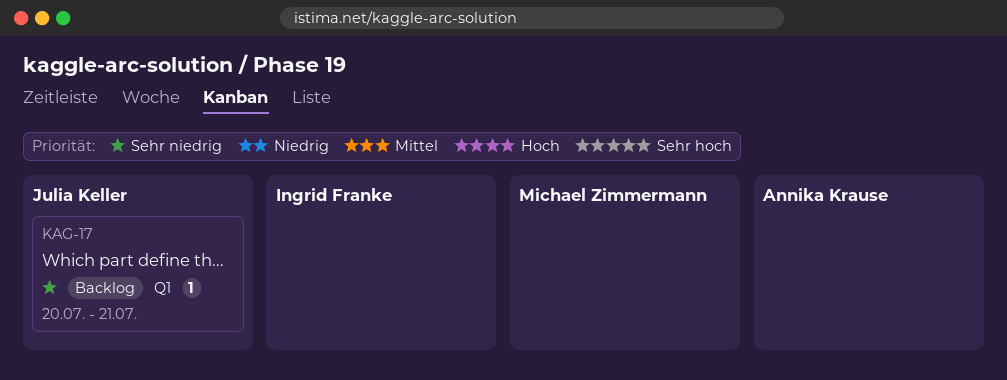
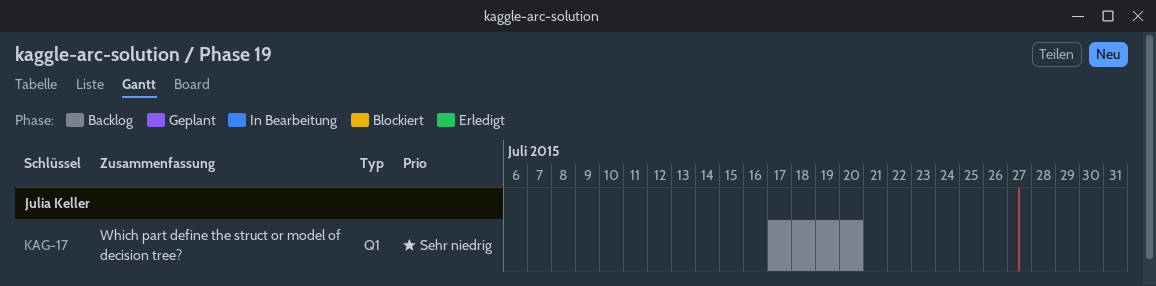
KAG-17, start: Jul 20 -> Jul 17
KAG-17, due: Jul 21 -> Jul 20

